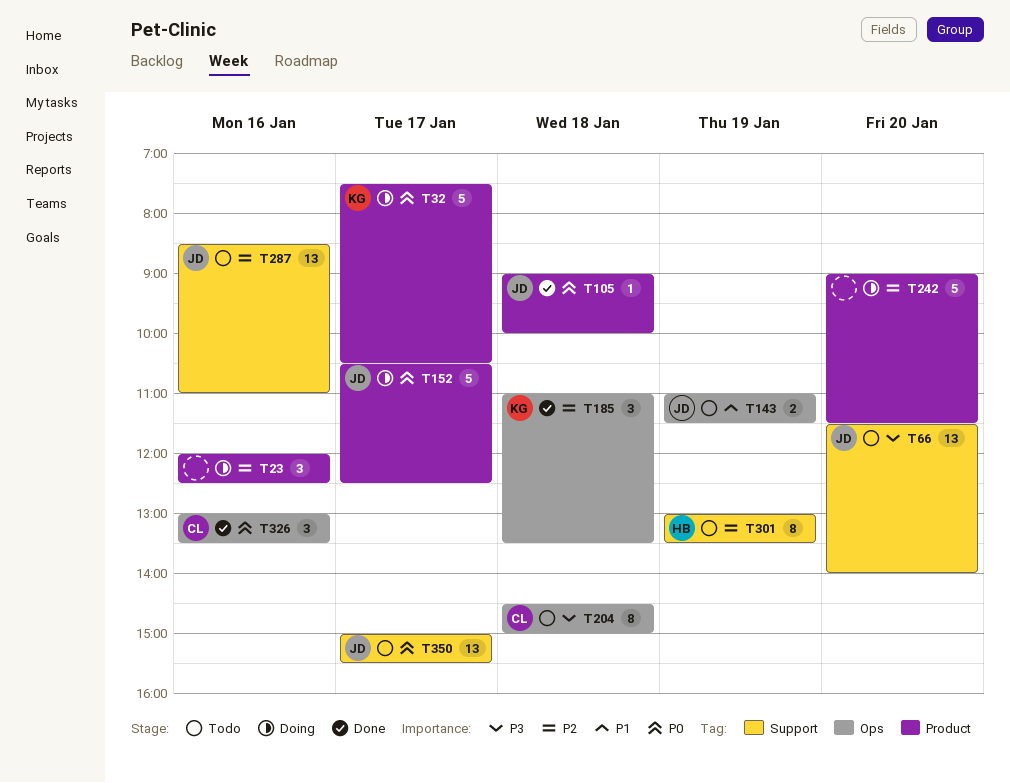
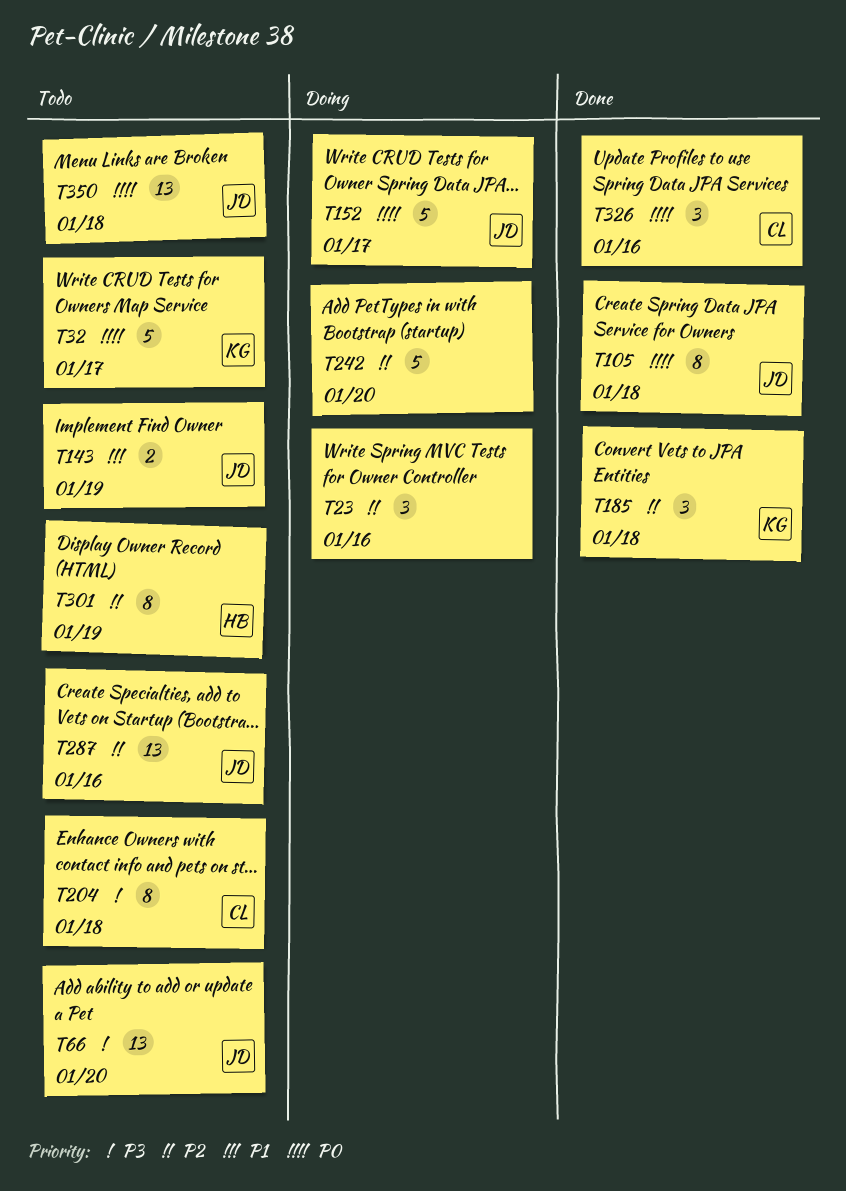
T32, status: Doing -> Todo
T105, estimate: 1 -> 8
T350, day: Jan 17 -> Jan 18

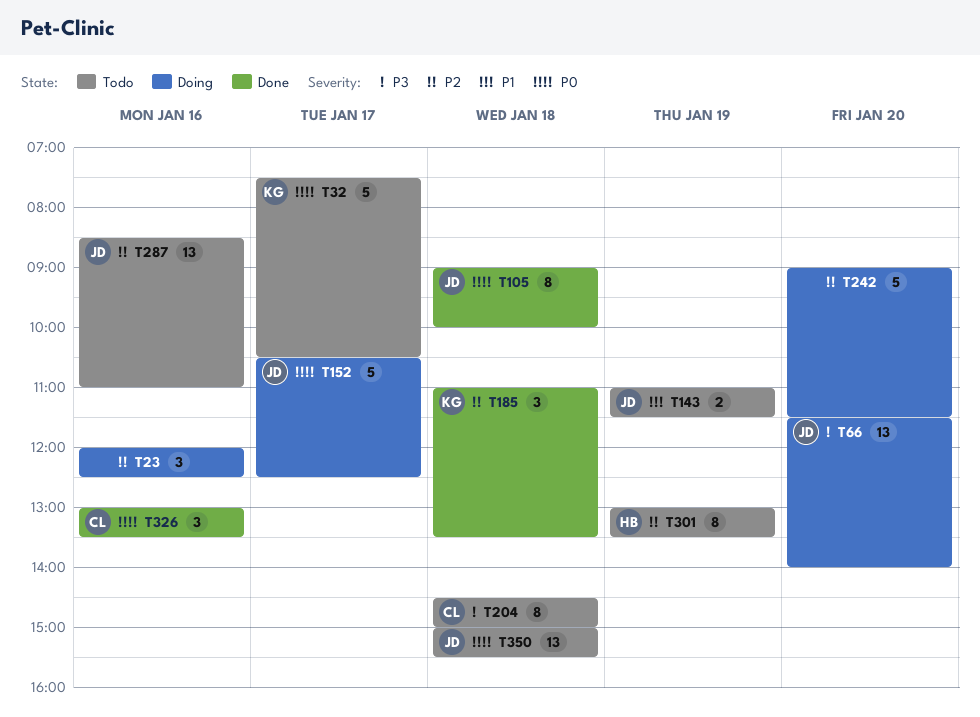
T66, status: Todo -> Doing

